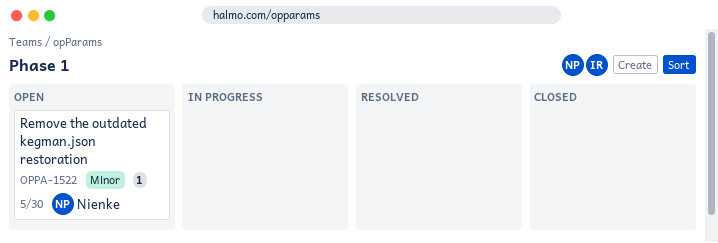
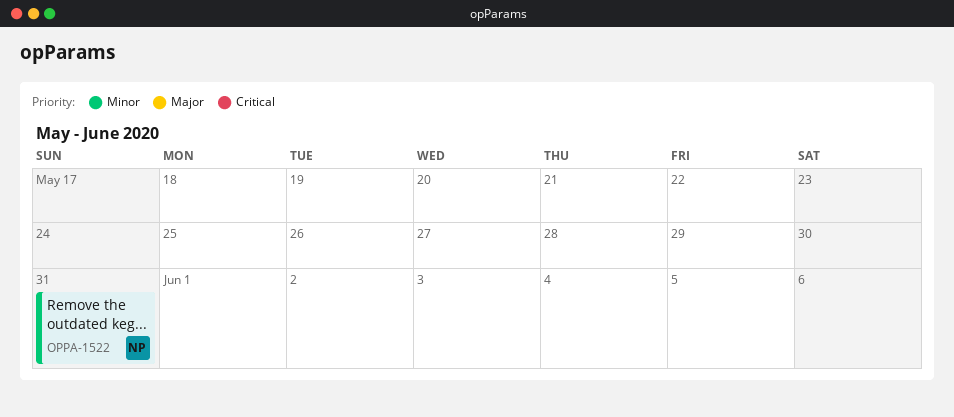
OPPA-1522, due: May 30 -> May 31

